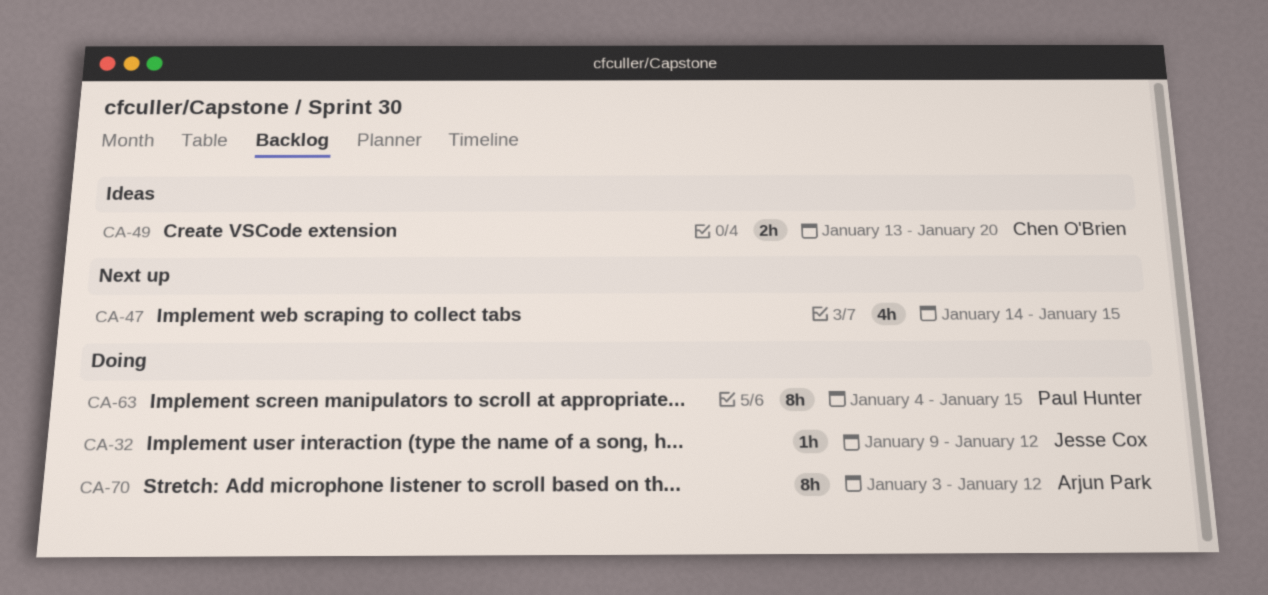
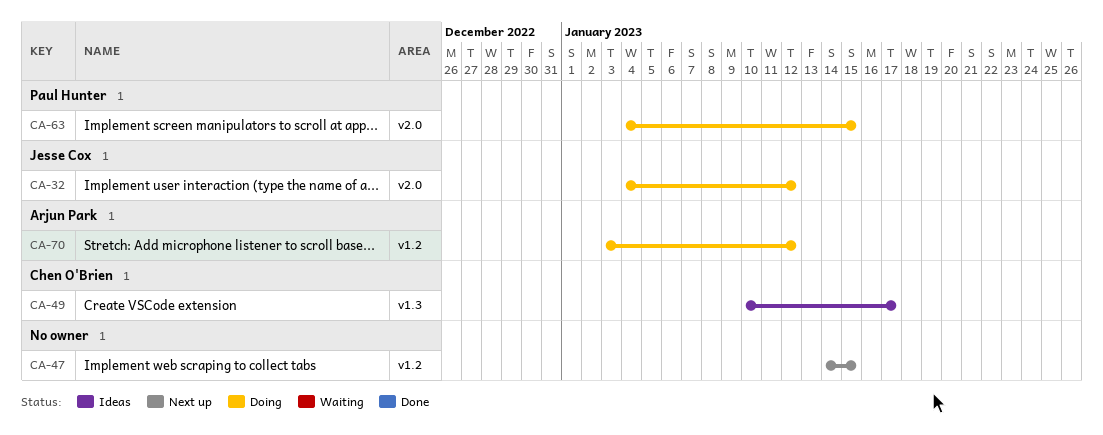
CA-32, start: Jan 9 -> Jan 4
CA-49, start: Jan 13 -> Jan 10
CA-49, due: Jan 20 -> Jan 17

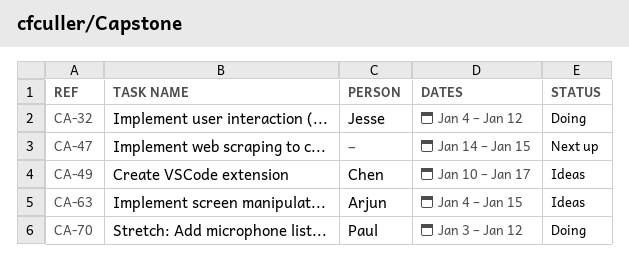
CA-63, status: Doing -> Ideas
CA-63, owner: Paul Hunter -> Arjun Park
CA-70, owner: Arjun Park -> Paul Hunter

